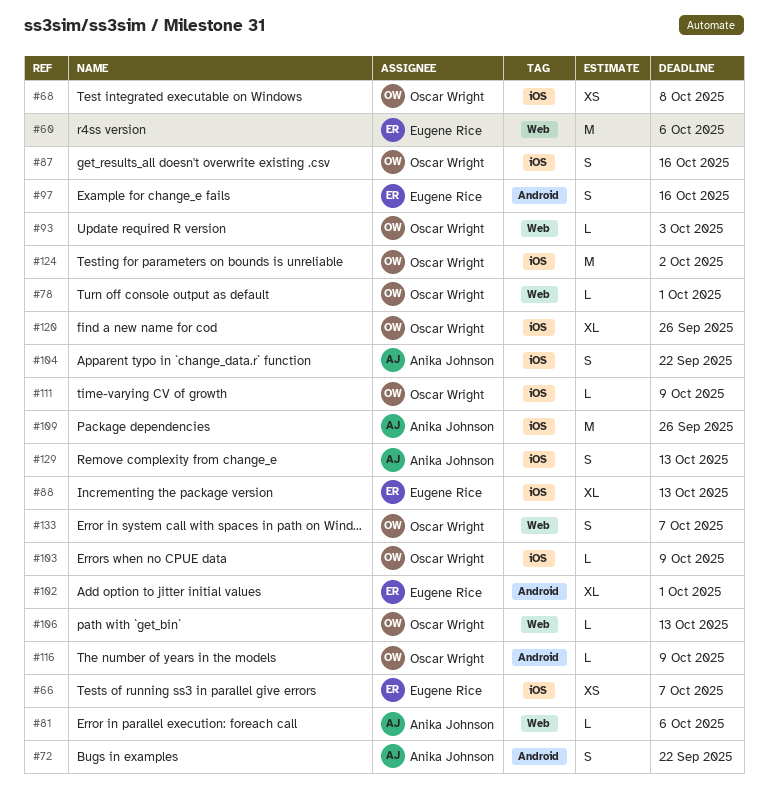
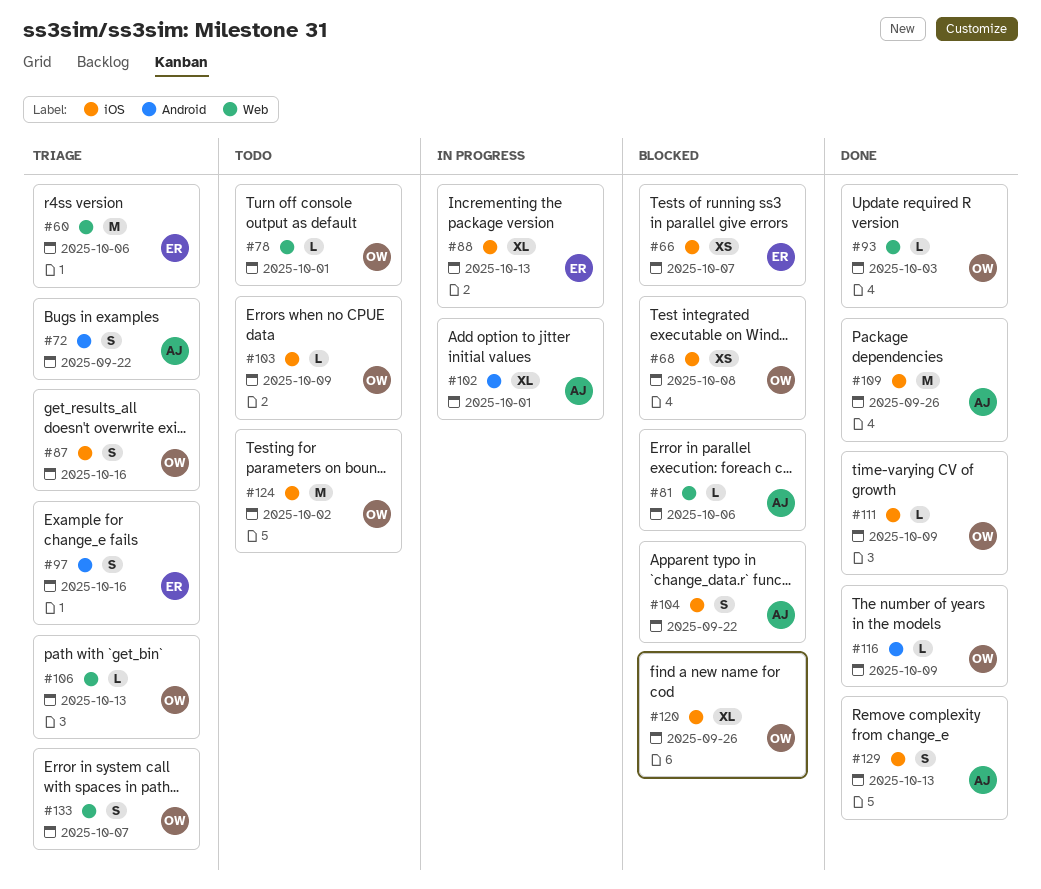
#102, owner: Eugene Rice -> Anika Johnson

